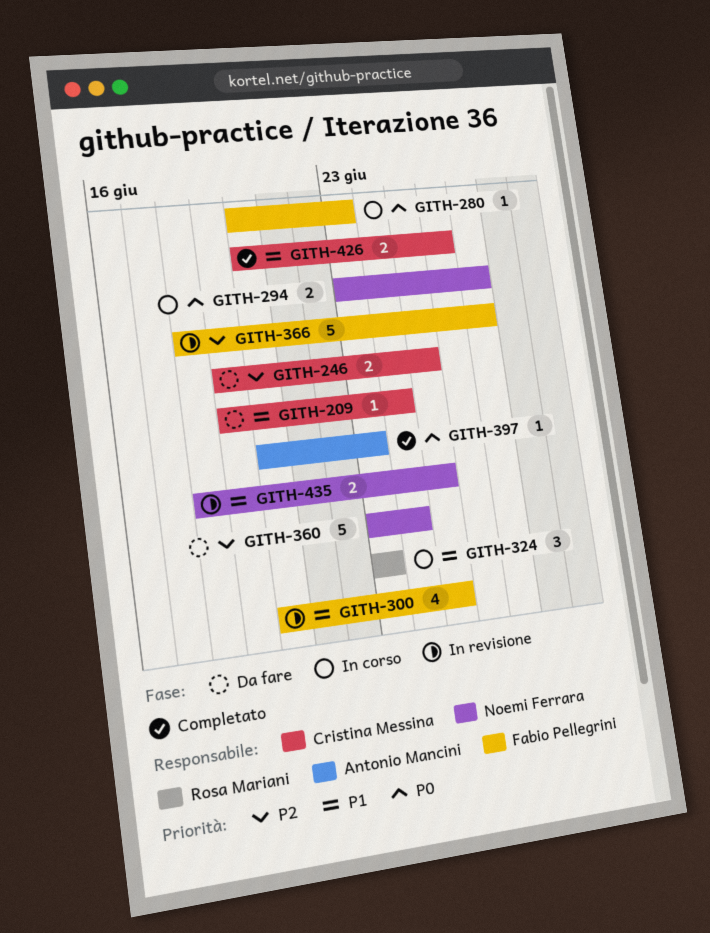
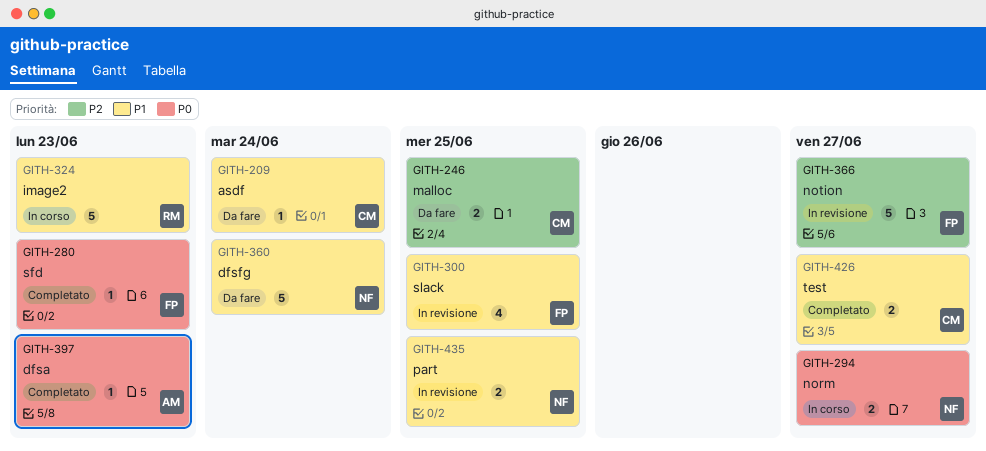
GITH-280, status: In corso -> Completato
GITH-324, estimate: 3 -> 5
GITH-360, priority: P2 -> P1
GITH-426, due: Jun 26 -> Jun 27

